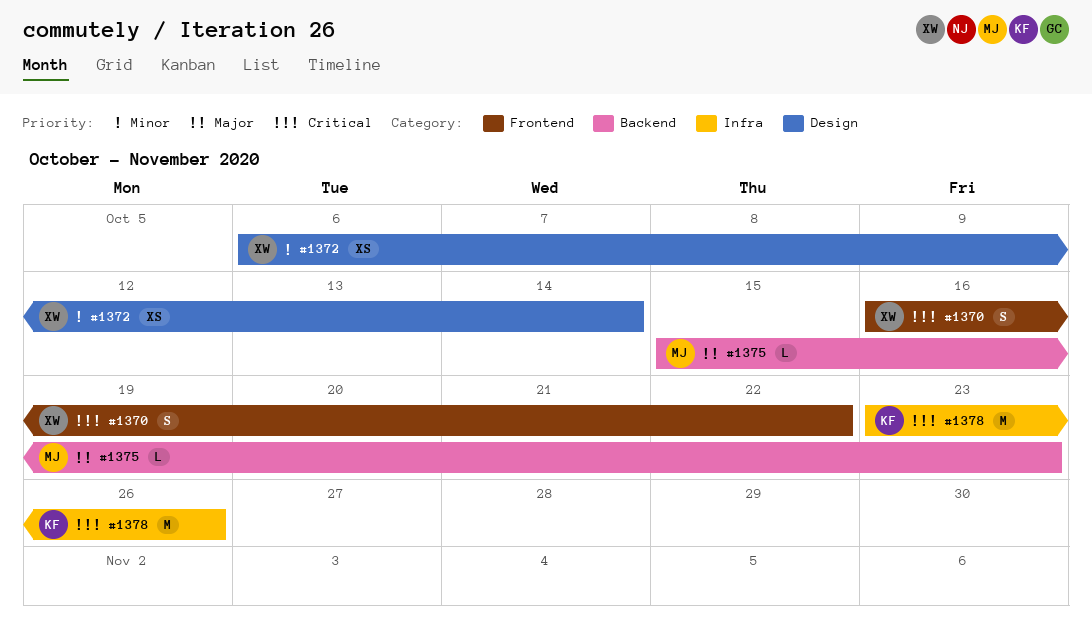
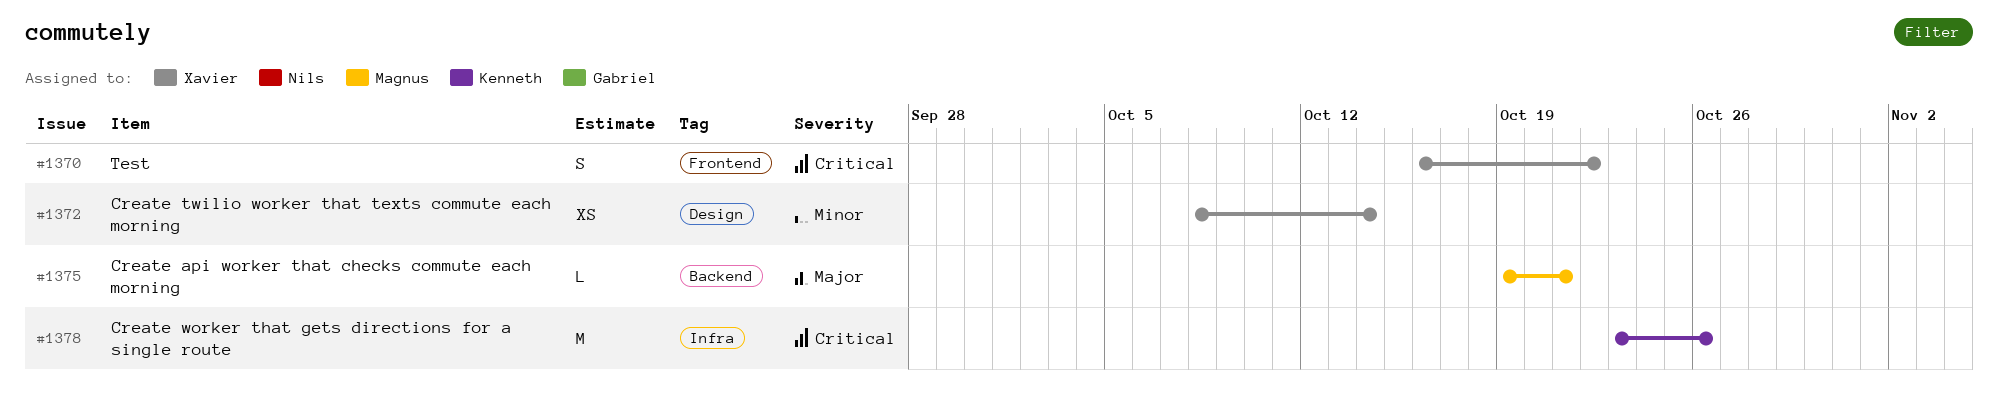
#1372, start: Oct 6 -> Oct 8
#1375, start: Oct 15 -> Oct 19
#1375, due: Oct 23 -> Oct 21

